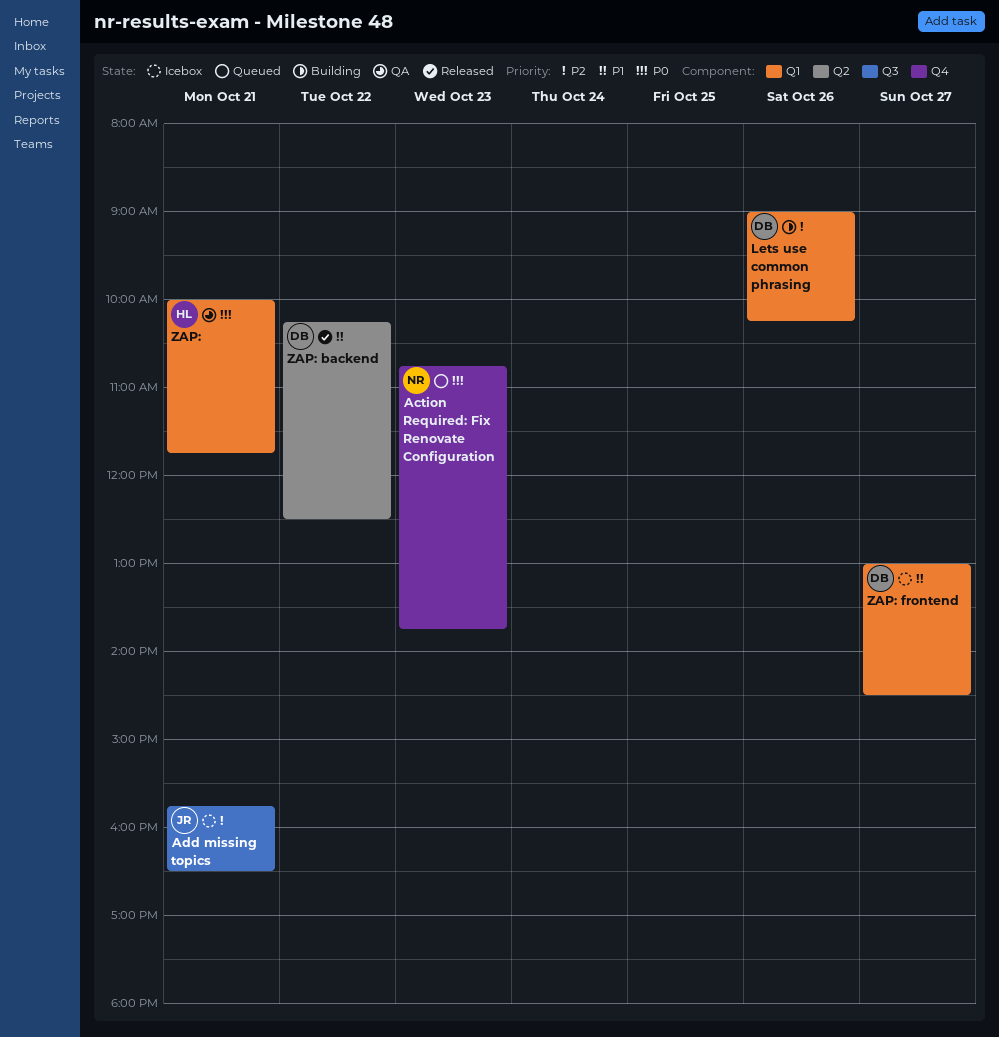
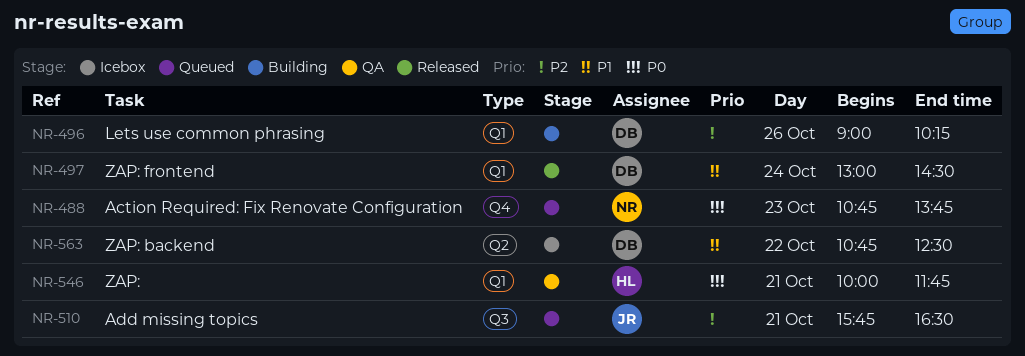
Add missing topics, status: Icebox -> Queued
ZAP: backend, status: Released -> Icebox
ZAP: backend, begins: 10:15 -> 10:45
ZAP: frontend, status: Icebox -> Released
ZAP: frontend, day: Oct 27 -> Oct 24

